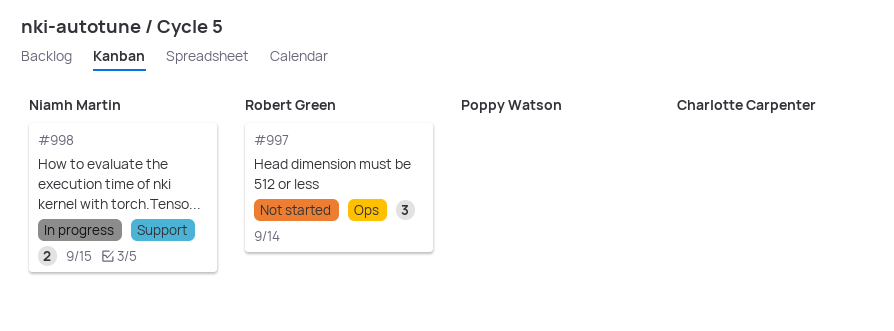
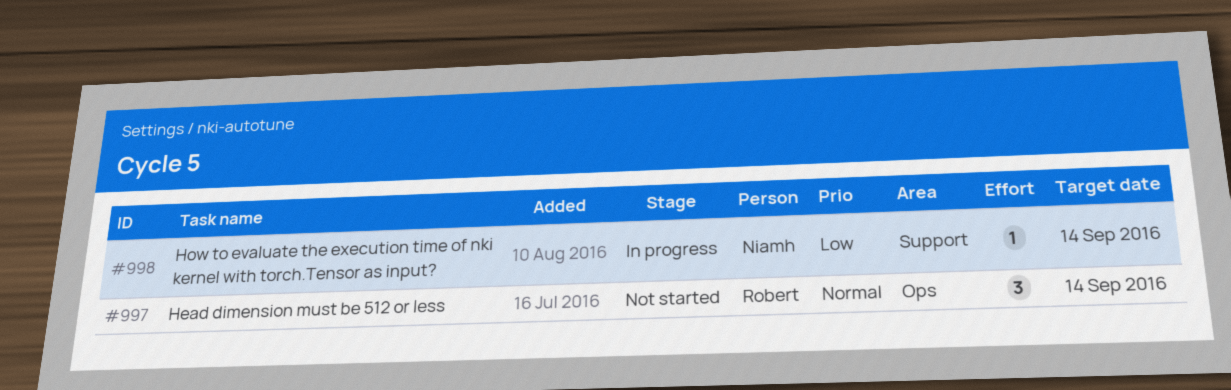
#998, estimate: 2 -> 1
#998, due: Sep 15 -> Sep 14

